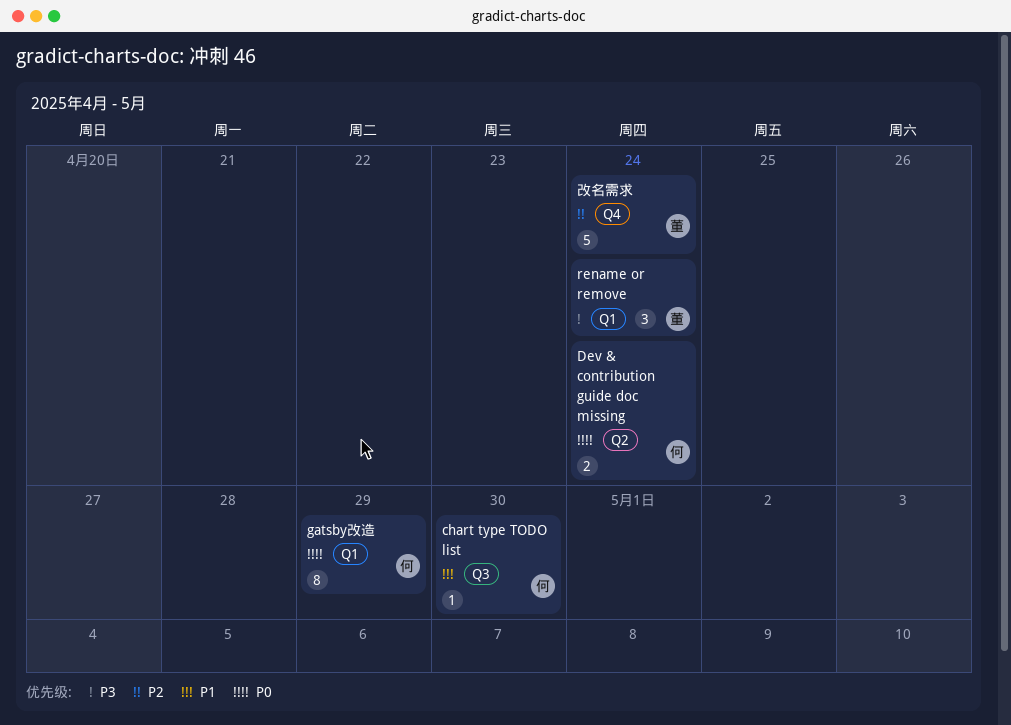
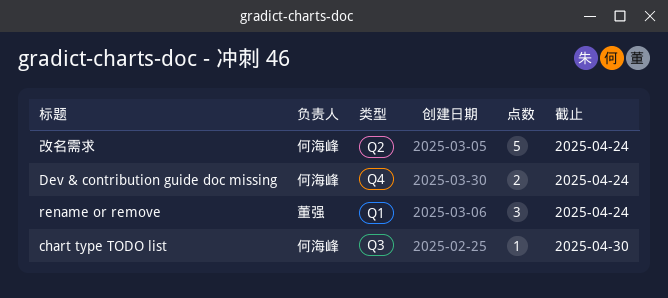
Dev & contribution guide doc missing, label: Q2 -> Q4
gatsby改造: present -> none
改名需求, owner: 董强 -> 何海峰
改名需求, label: Q4 -> Q2

